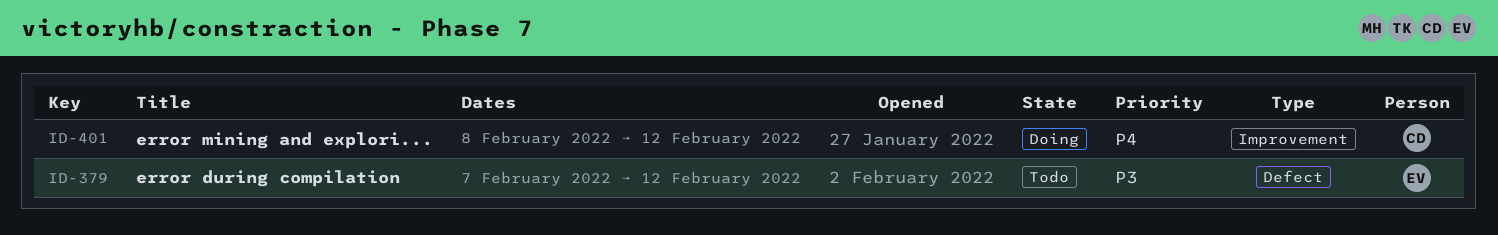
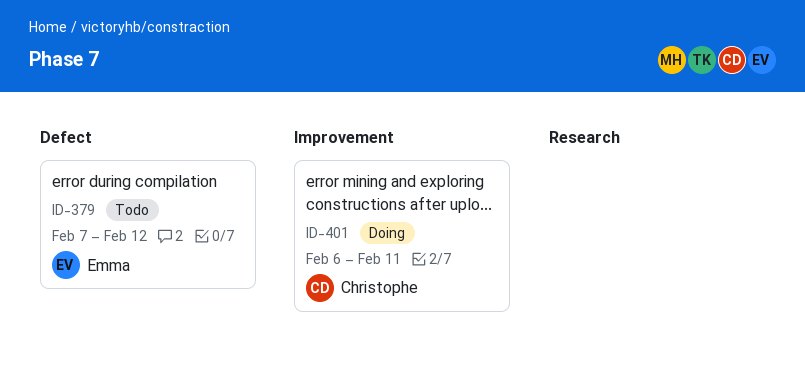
ID-401, start: Feb 8 -> Feb 6
ID-401, due: Feb 12 -> Feb 11

